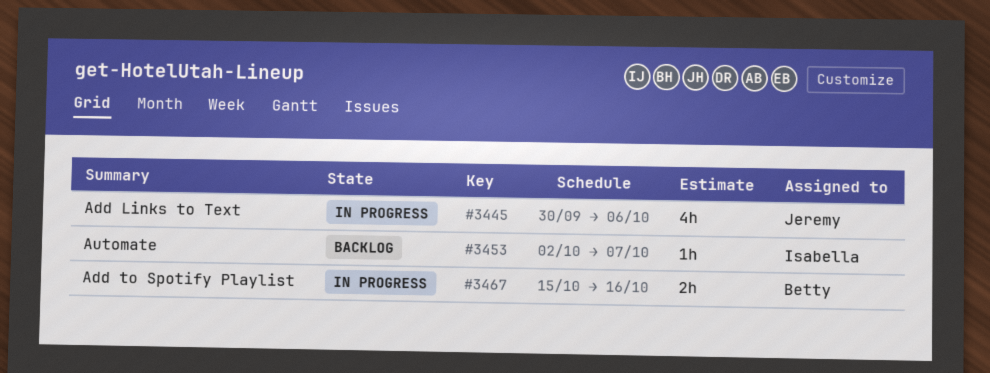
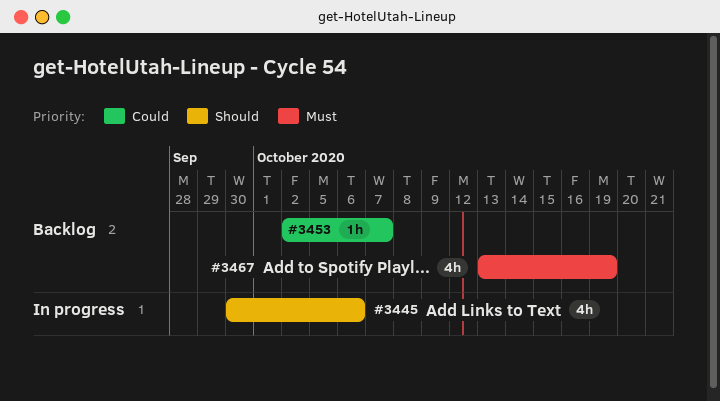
#3467, status: In progress -> Backlog
#3467, estimate: 2h -> 4h
#3467, start: Oct 15 -> Oct 13
#3467, due: Oct 16 -> Oct 19

